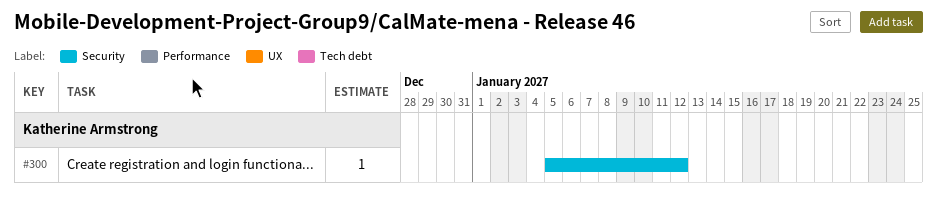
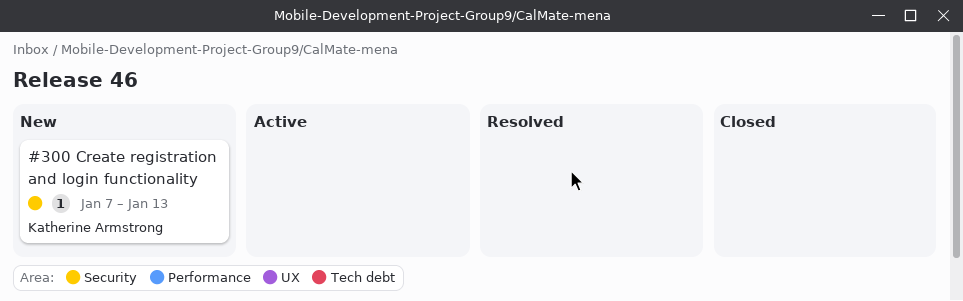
#300, start: Jan 5 -> Jan 7
#300, due: Jan 12 -> Jan 13

